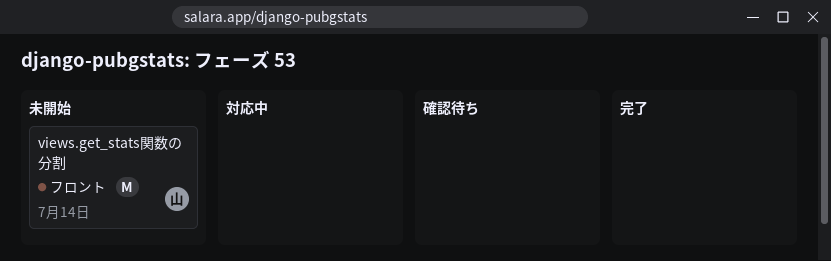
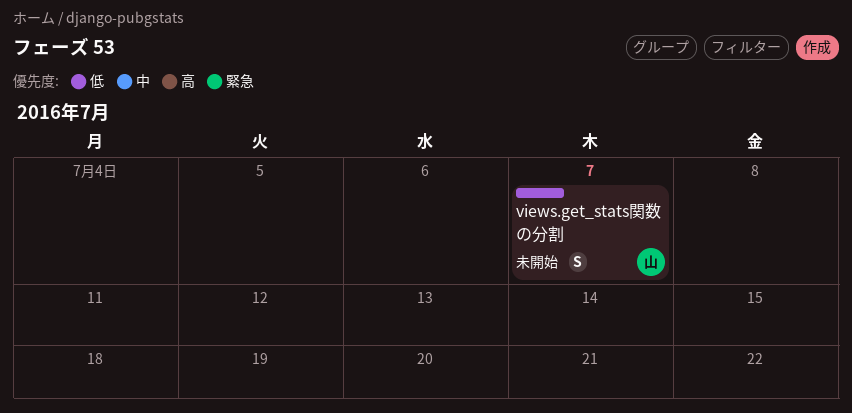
views.get_stats関数の分割, estimate: M -> S
views.get_stats関数の分割, due: Jul 14 -> Jul 7

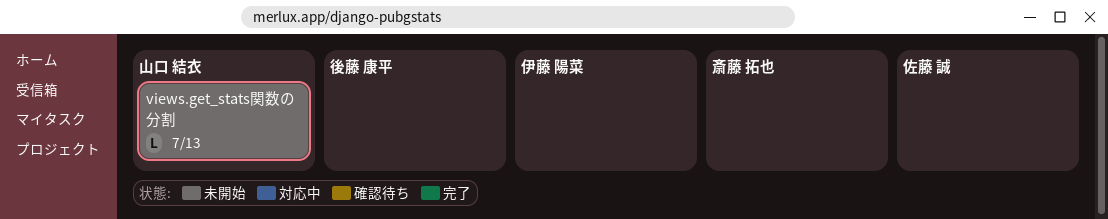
views.get_stats関数の分割, estimate: S -> L
views.get_stats関数の分割, due: Jul 7 -> Jul 13

